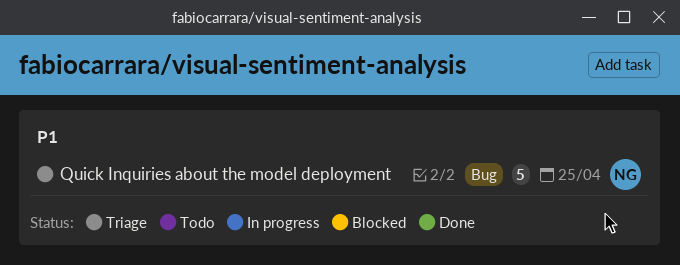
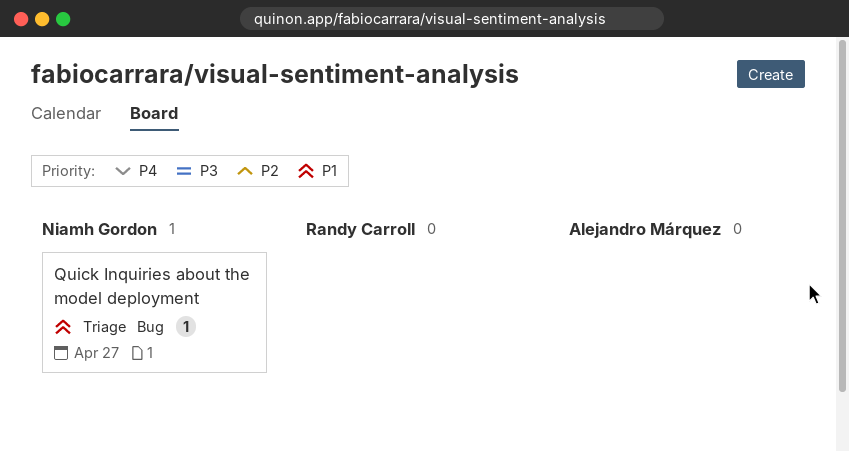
Quick Inquiries about the model deployment, estimate: 5 -> 1
Quick Inquiries about the model deployment, due: Apr 25 -> Apr 27

